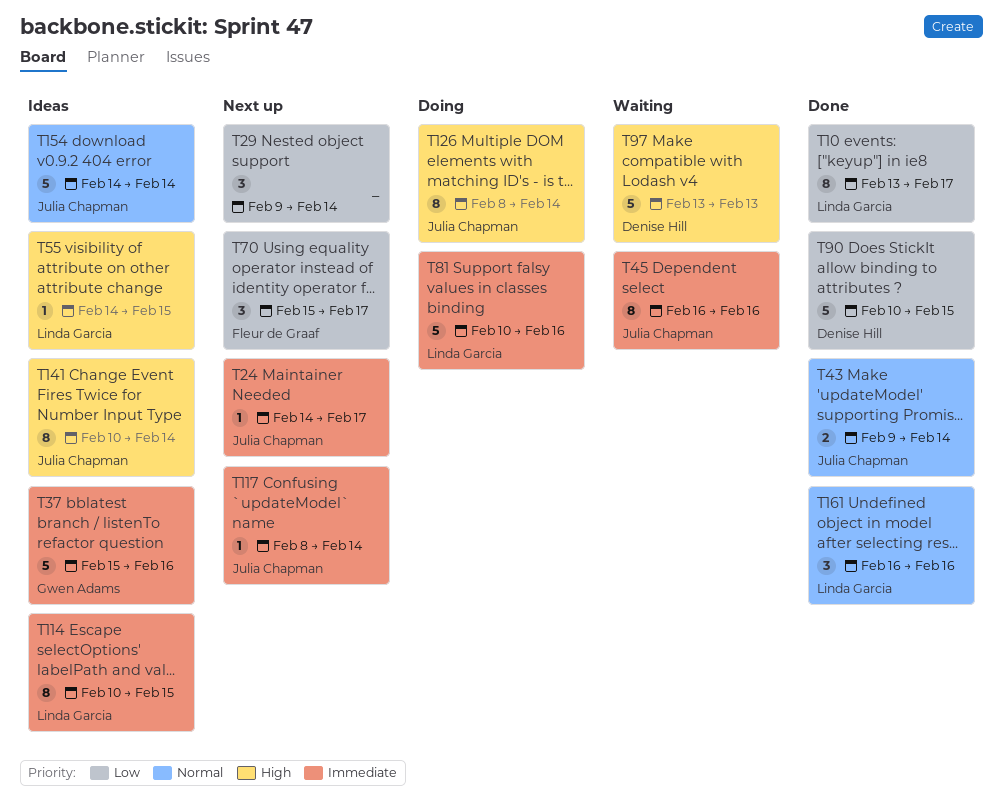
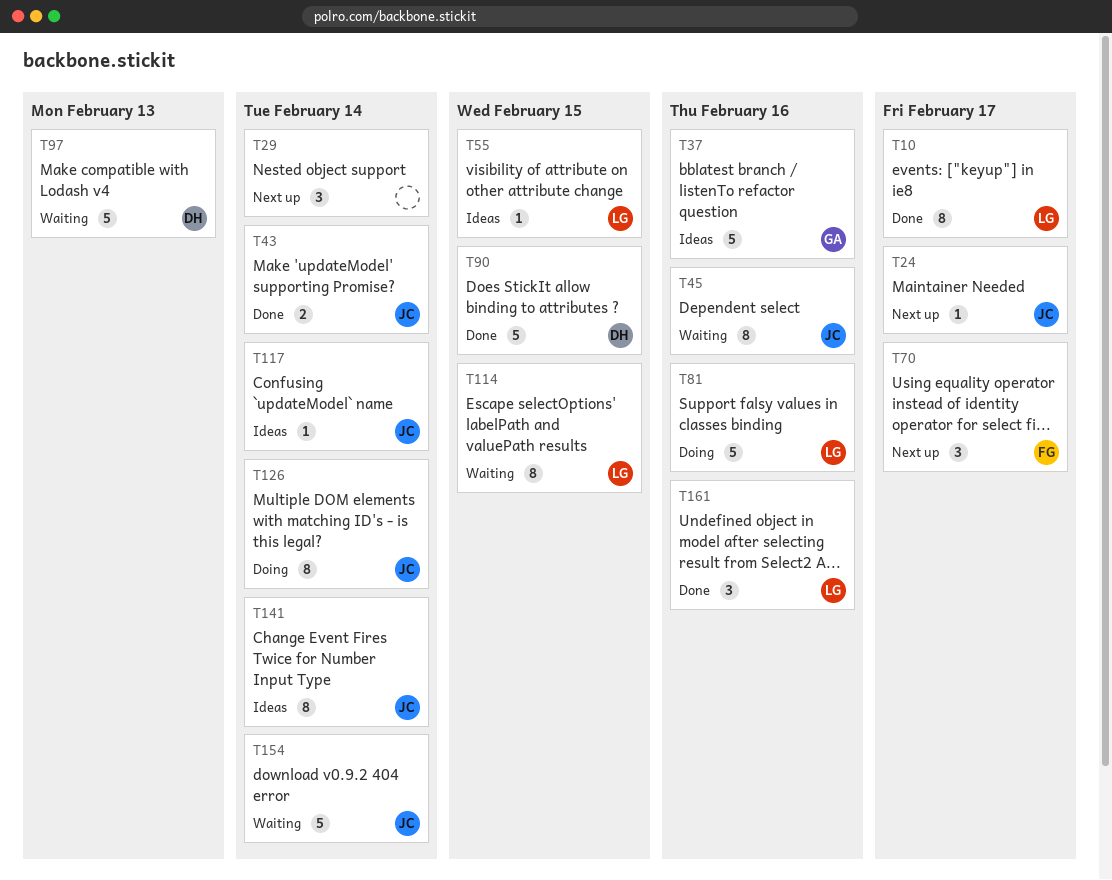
T114, status: Ideas -> Waiting
T117, status: Next up -> Ideas
T154, status: Ideas -> Waiting

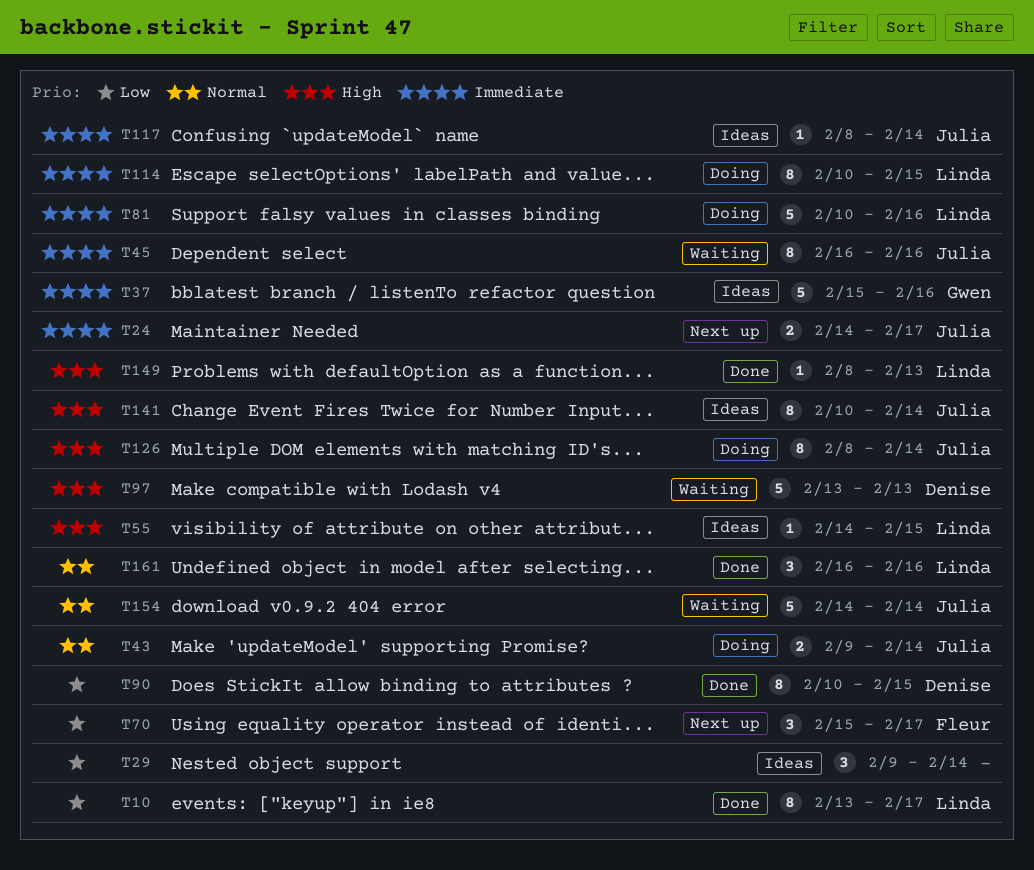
T24, estimate: 1 -> 2
T29, status: Next up -> Ideas
T43, status: Done -> Doing
T90, estimate: 5 -> 8
T114, status: Waiting -> Doing
T149: none -> present

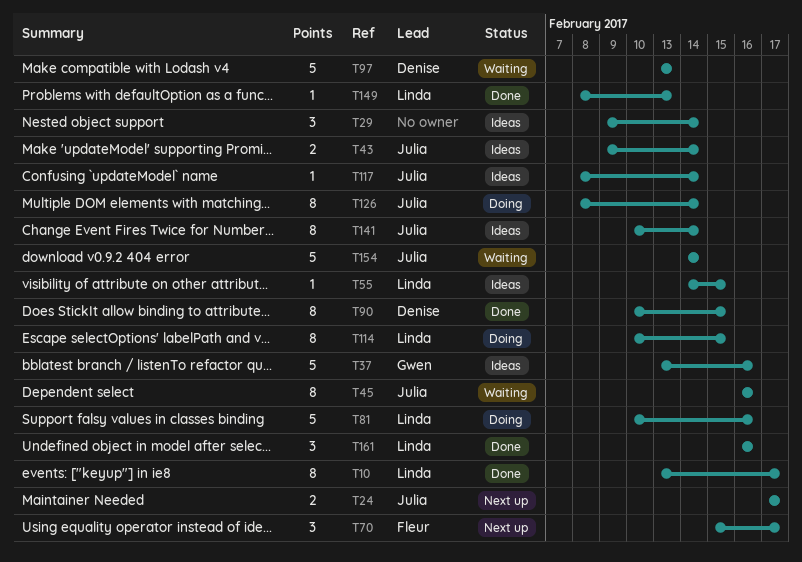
T24, start: Feb 14 -> Feb 17
T37, start: Feb 15 -> Feb 13
T43, status: Doing -> Ideas

